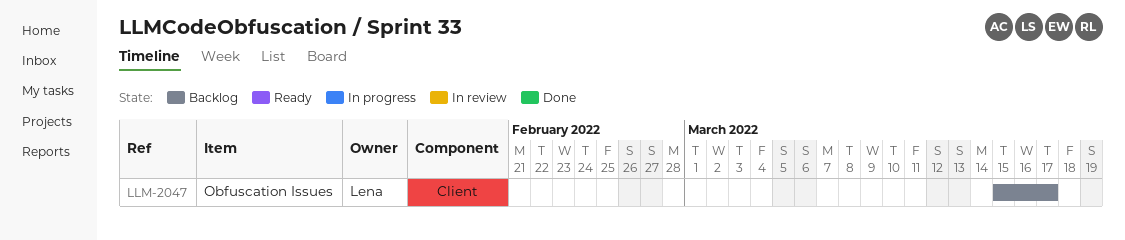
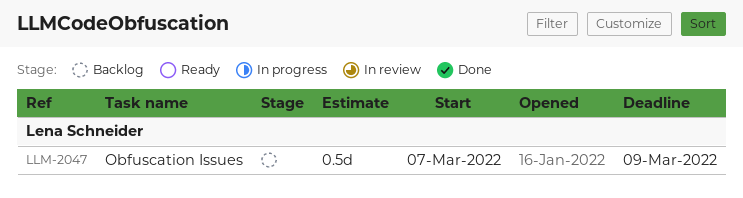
LLM-2047, start: Mar 15 -> Mar 7
LLM-2047, due: Mar 17 -> Mar 9

